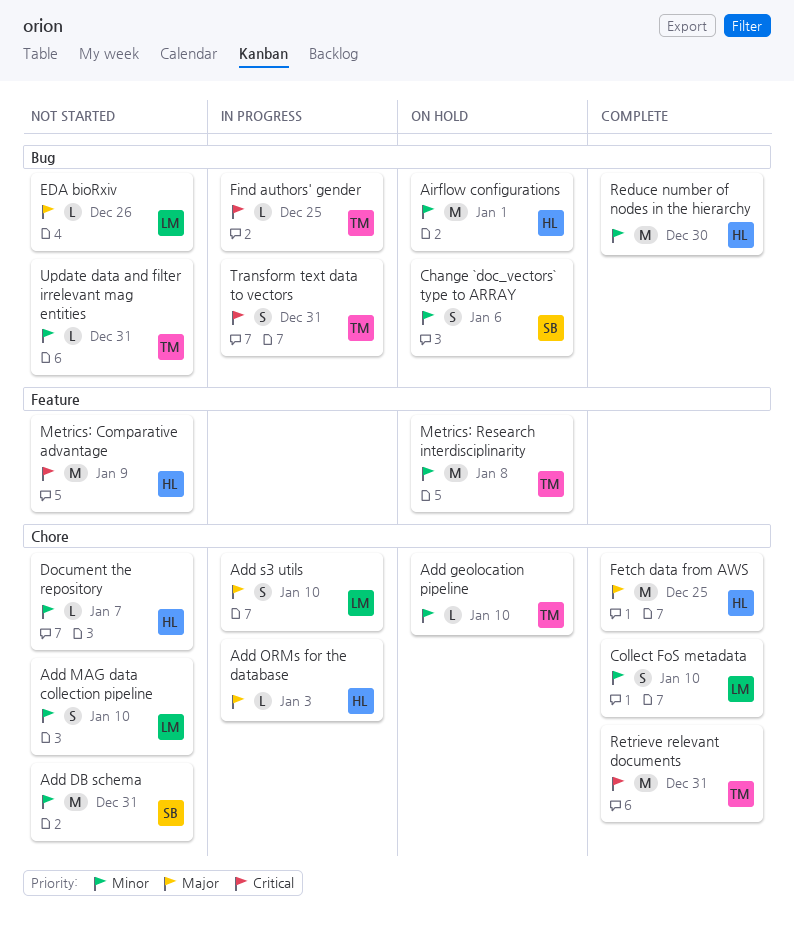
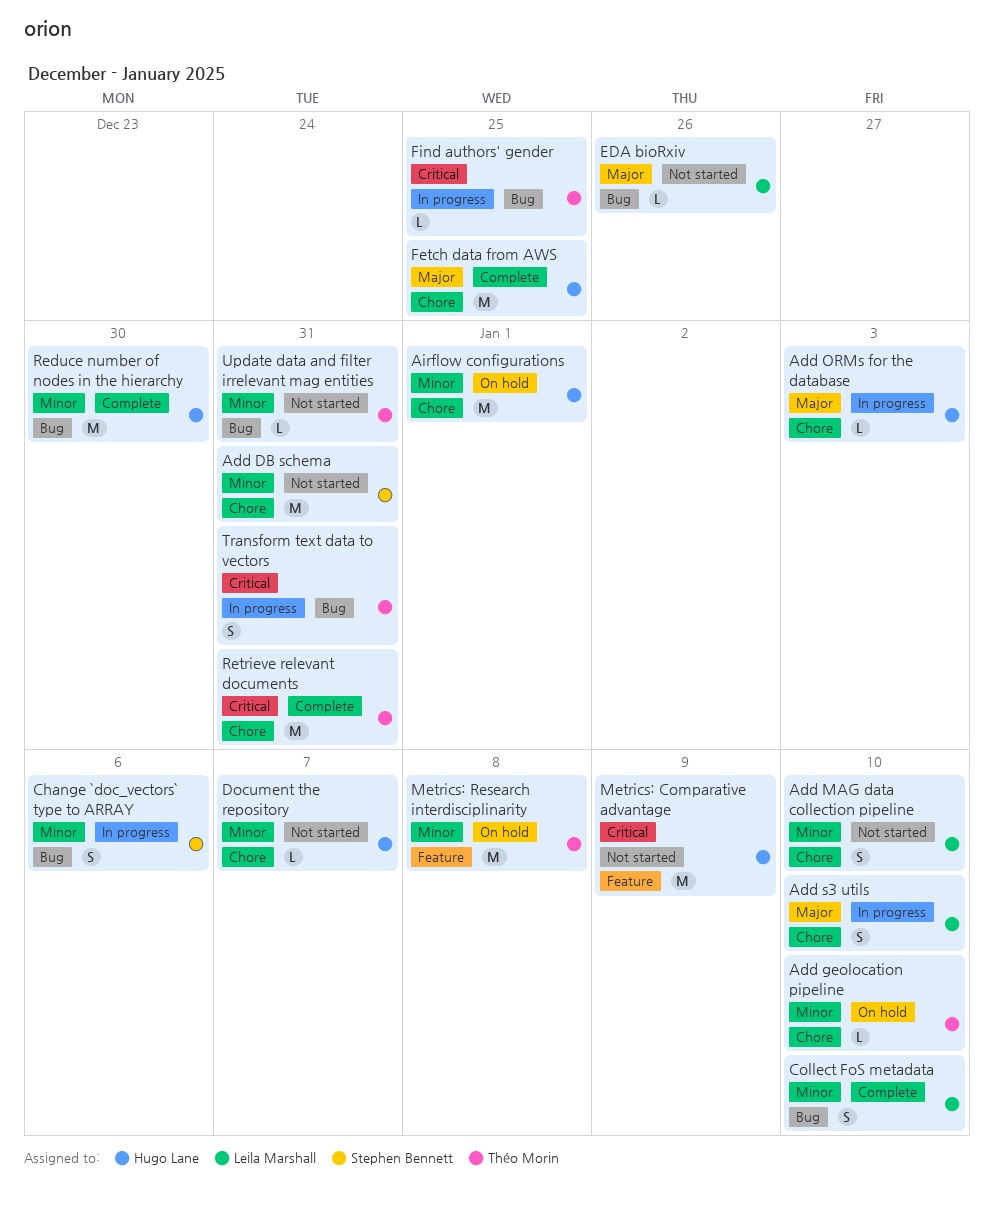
Airflow configurations, label: Bug -> Chore
Change `doc_vectors` type to ARRAY, status: On hold -> In progress
Collect FoS metadata, label: Chore -> Bug

